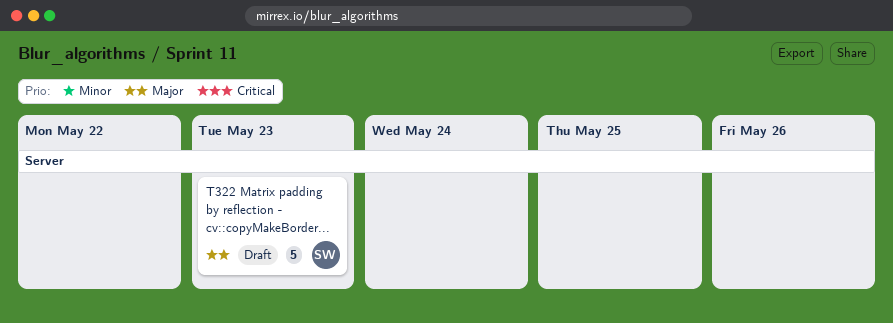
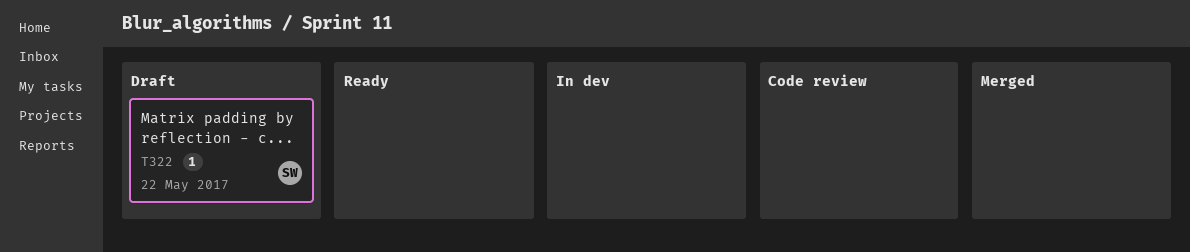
T322, estimate: 5 -> 1
T322, due: May 23 -> May 22

